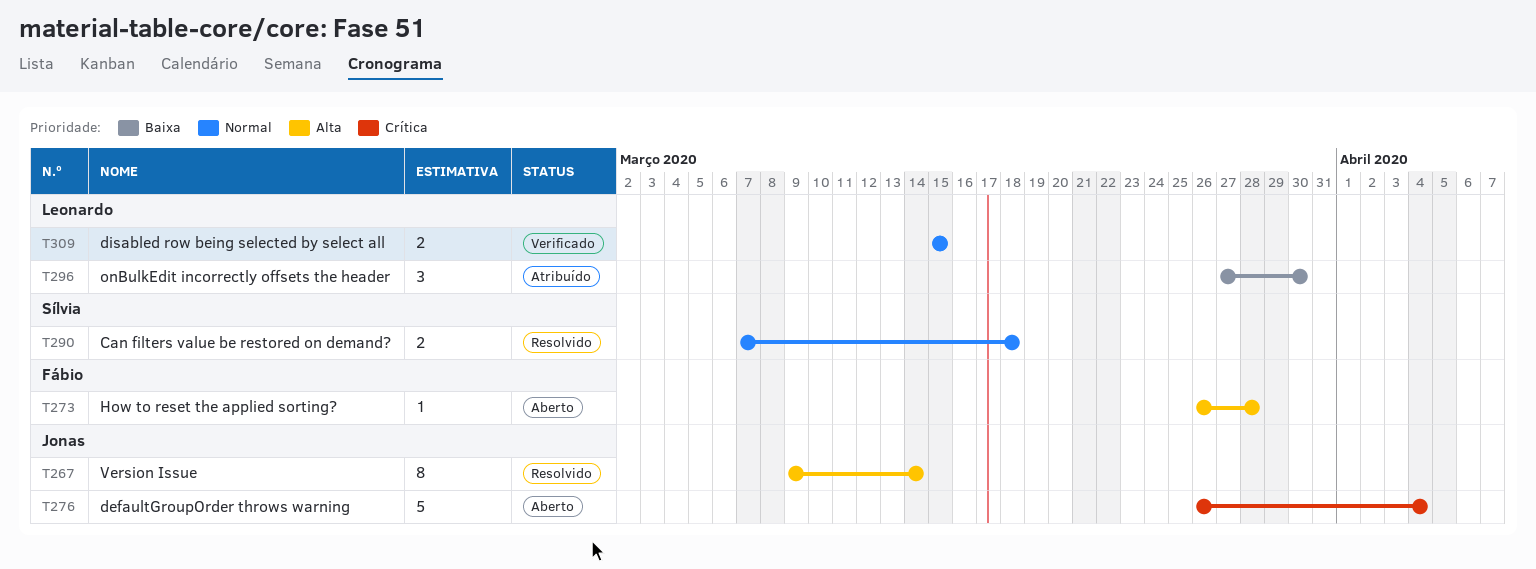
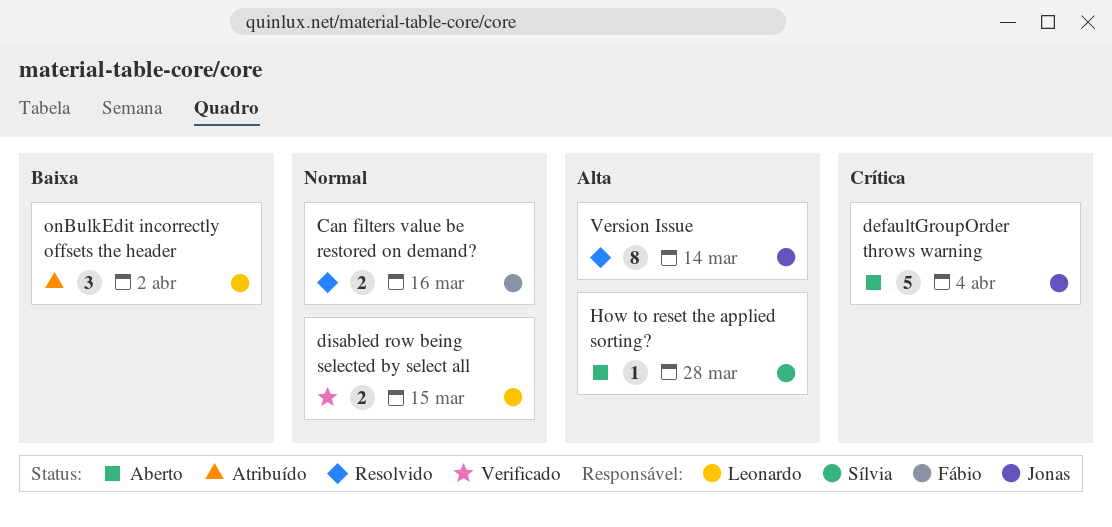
Can filters value be restored on demand?, owner: Sílvia -> Fábio
Can filters value be restored on demand?, due: Mar 18 -> Mar 16
How to reset the applied sorting?, owner: Fábio -> Sílvia
onBulkEdit incorrectly offsets the header, due: Mar 30 -> Apr 2

